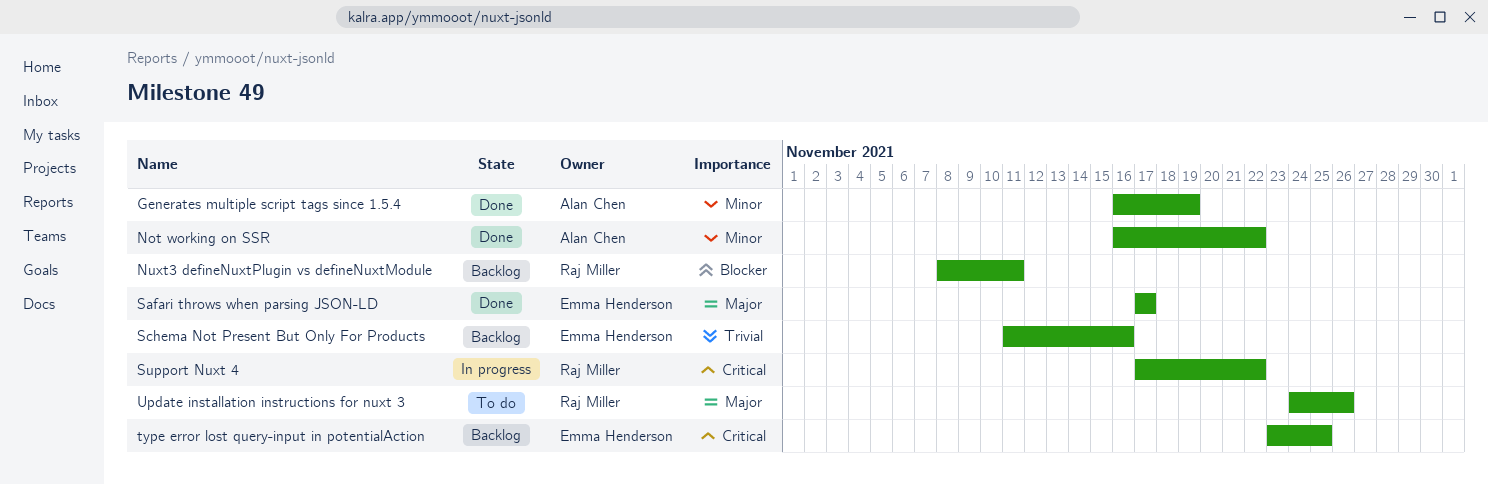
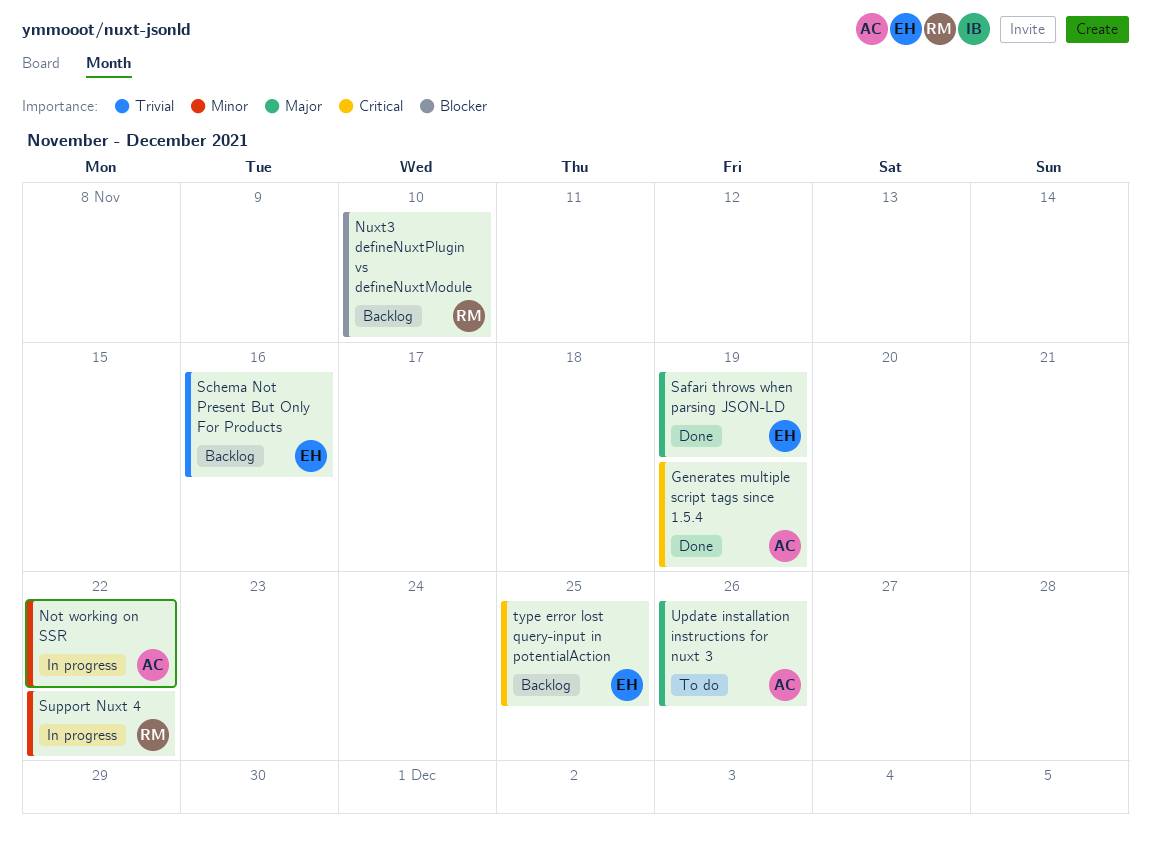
Generates multiple script tags since 1.5.4, priority: Minor -> Critical
Not working on SSR, status: Done -> In progress
Nuxt3 defineNuxtPlugin vs defineNuxtModule, due: Nov 11 -> Nov 10
Safari throws when parsing JSON-LD, due: Nov 17 -> Nov 19
Support Nuxt 4, priority: Critical -> Minor
Update installation instructions for nuxt 3, owner: Raj Miller -> Alan Chen

